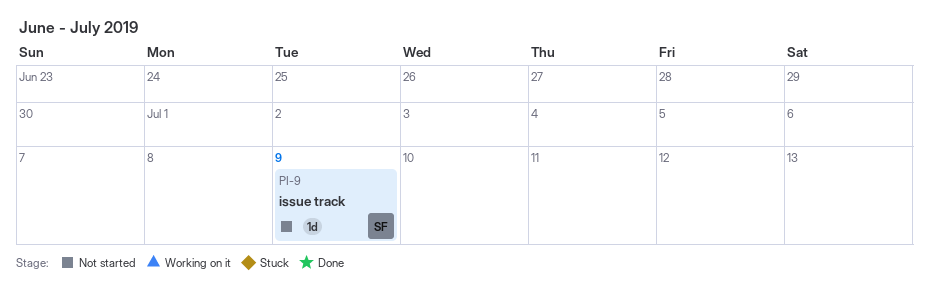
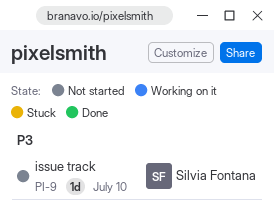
PI-9, due: Jul 9 -> Jul 10

